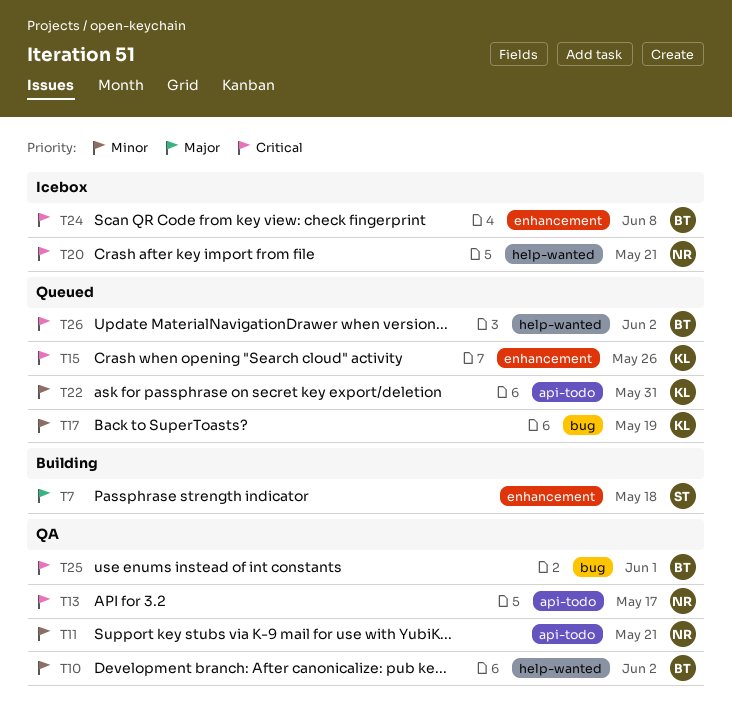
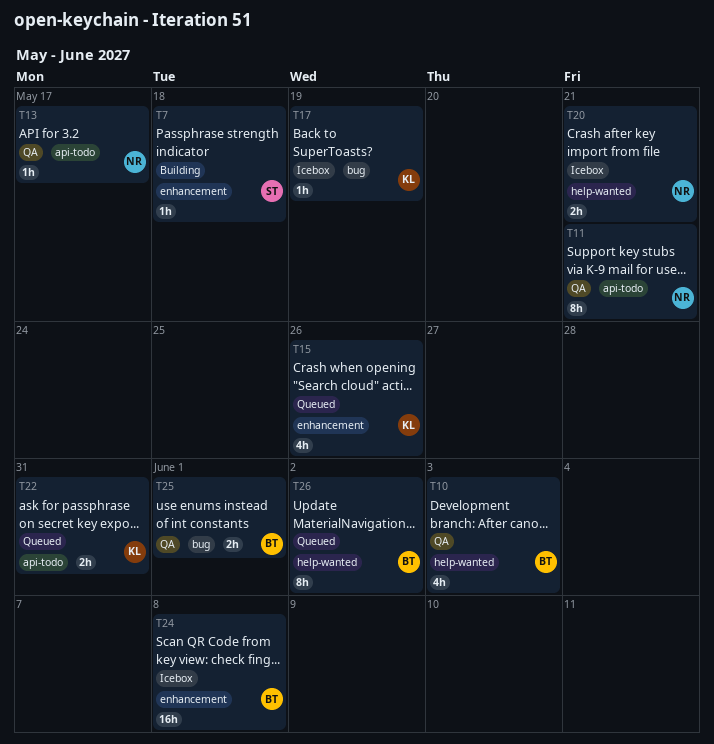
T10, due: Jun 2 -> Jun 3
T17, status: Queued -> Icebox

